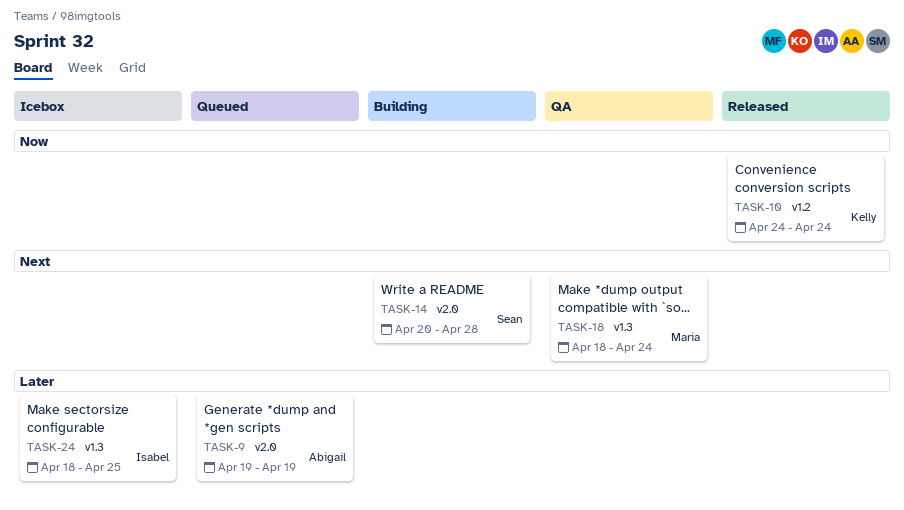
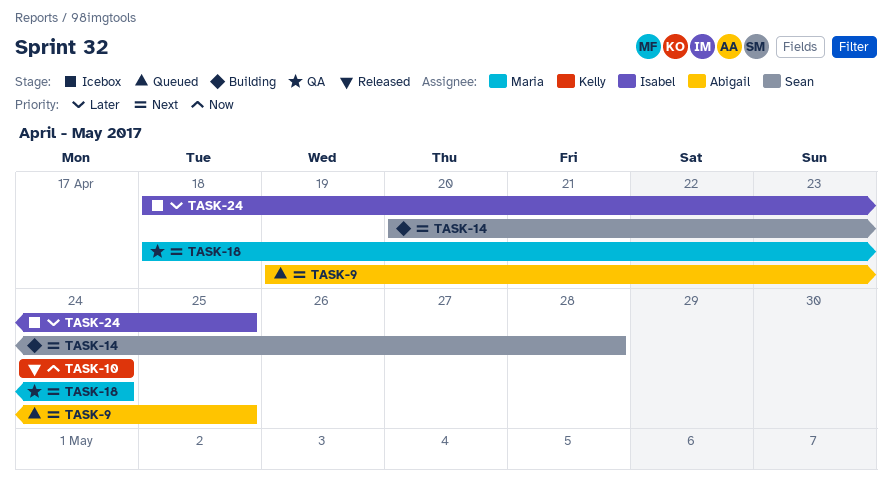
TASK-9, priority: Later -> Next
TASK-9, due: Apr 19 -> Apr 25

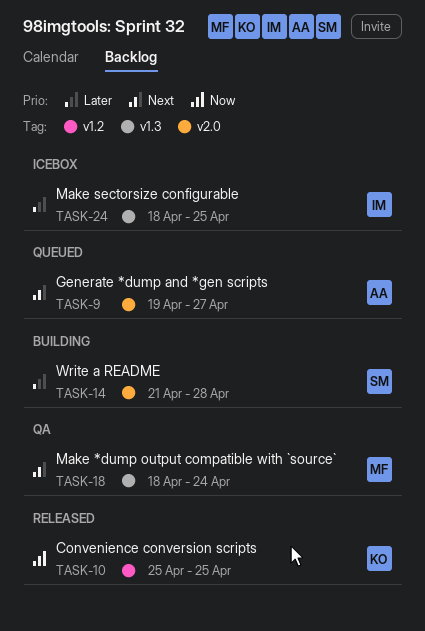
TASK-9, due: Apr 25 -> Apr 27
TASK-10, start: Apr 24 -> Apr 25
TASK-10, due: Apr 24 -> Apr 25
TASK-14, priority: Next -> Later
TASK-14, start: Apr 20 -> Apr 21

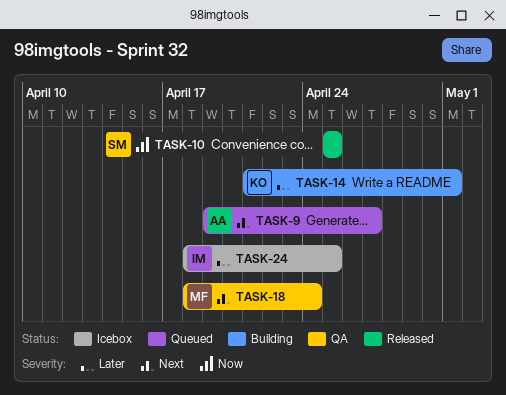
TASK-10, owner: KO -> SM
TASK-14, owner: SM -> KO
TASK-14, due: Apr 28 -> May 1

